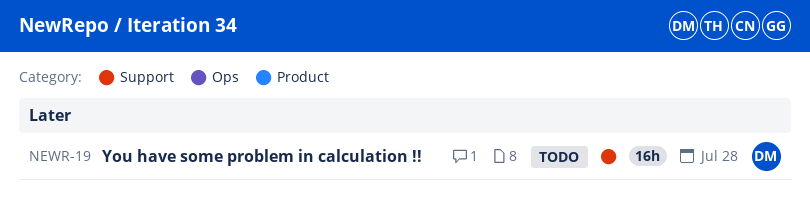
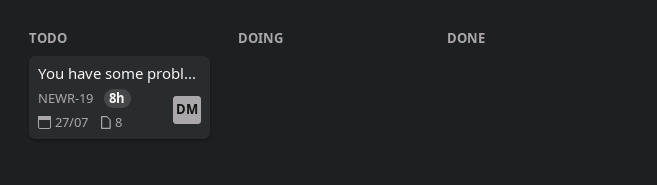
NEWR-19, estimate: 16h -> 8h
NEWR-19, due: Jul 28 -> Jul 27

